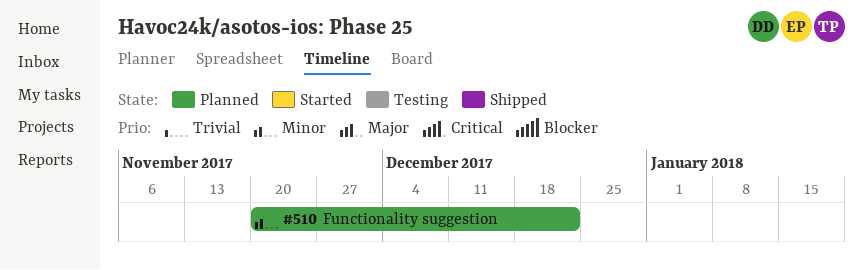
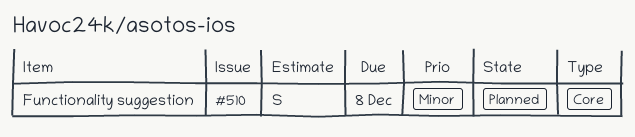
#510, due: Dec 22 -> Dec 8

